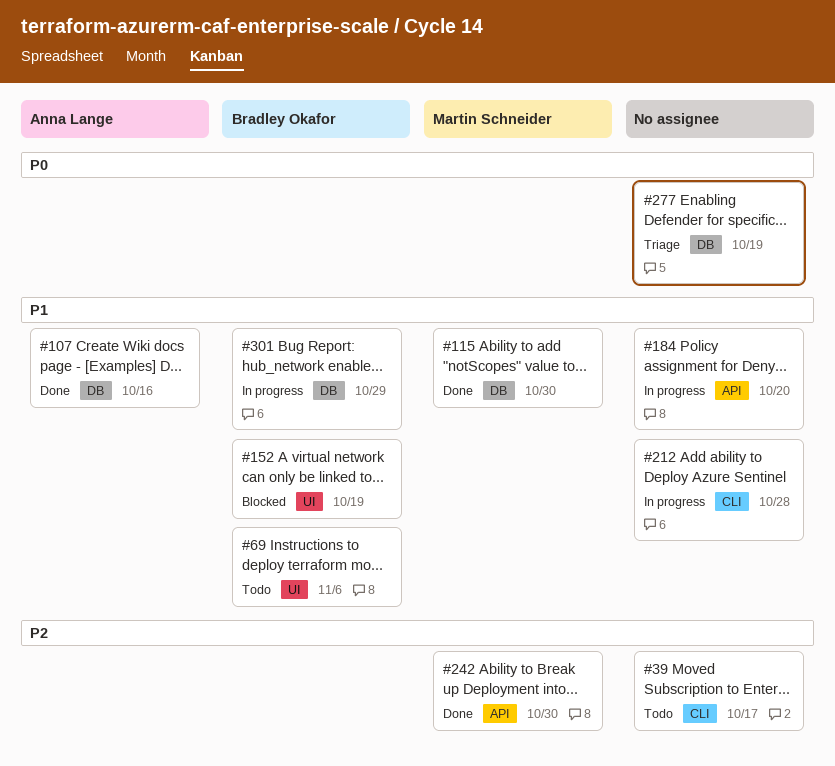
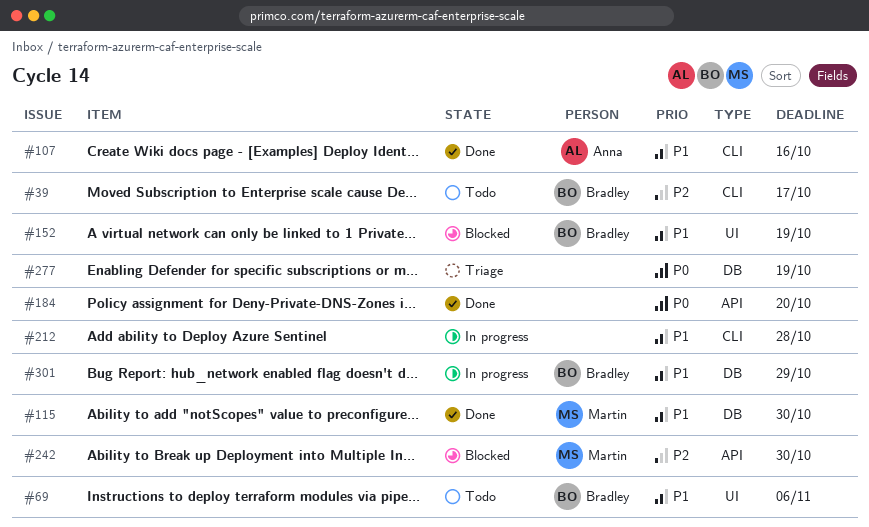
#39, owner: none -> Bradley Okafor
#107, label: DB -> CLI
#184, status: In progress -> Done
#184, priority: P1 -> P0
#242, status: Done -> Blocked

